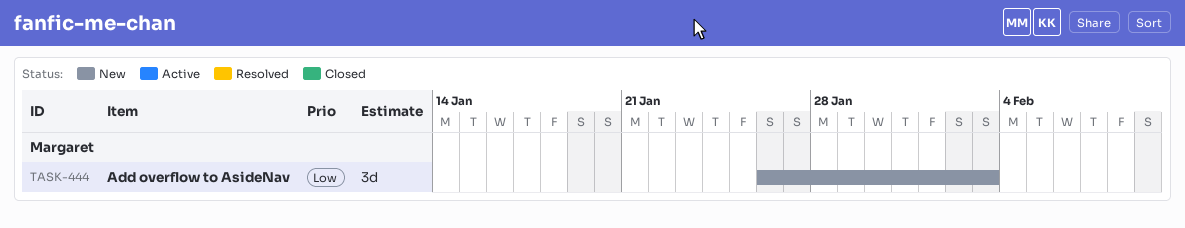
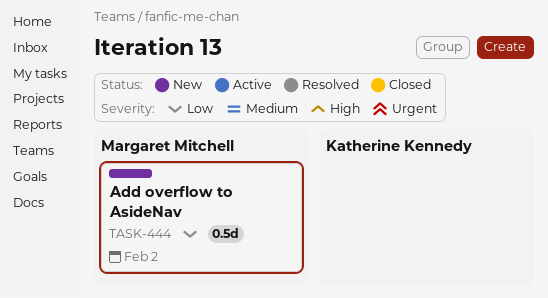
TASK-444, estimate: 3d -> 0.5d
TASK-444, due: Feb 3 -> Feb 2

